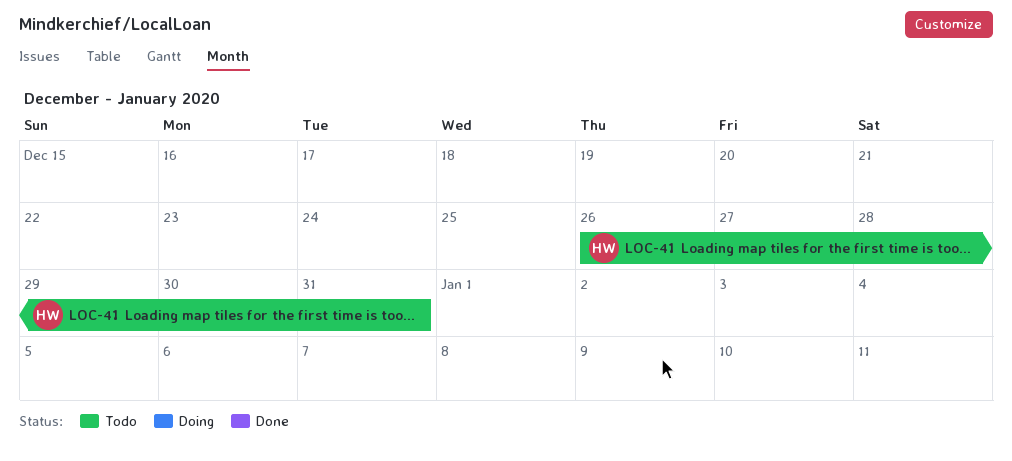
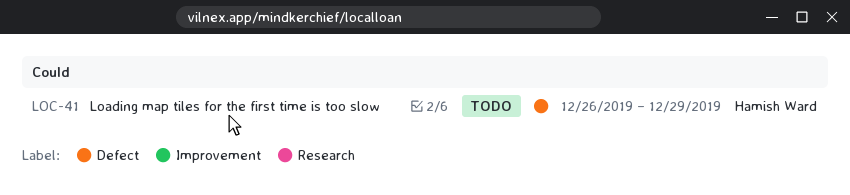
LOC-41, due: Dec 31 -> Dec 29

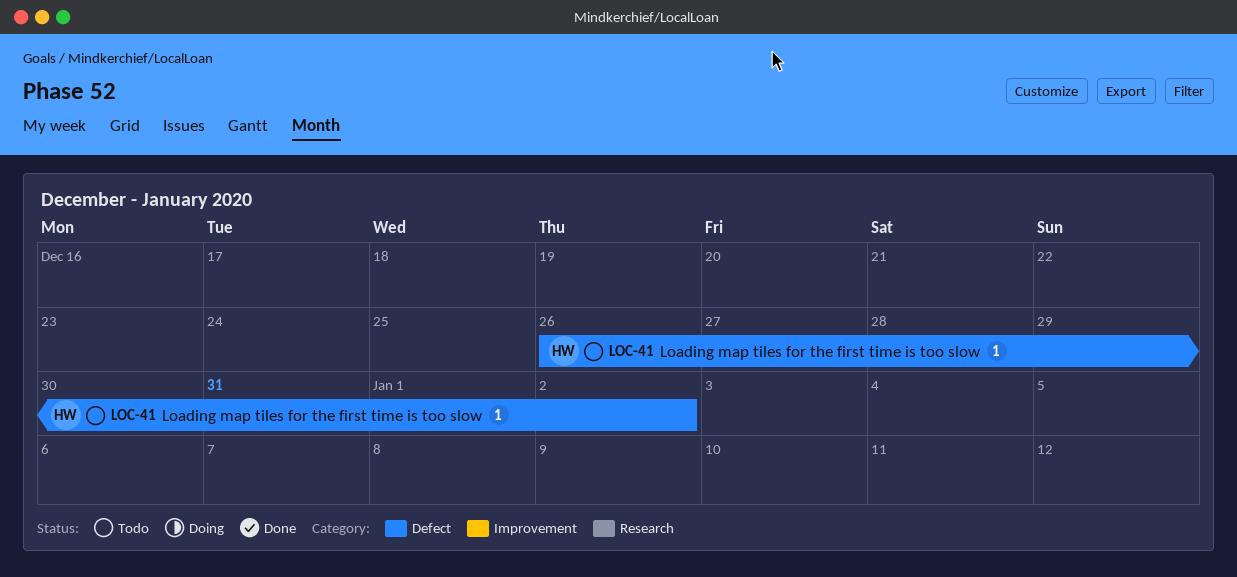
LOC-41, due: Dec 29 -> Jan 2

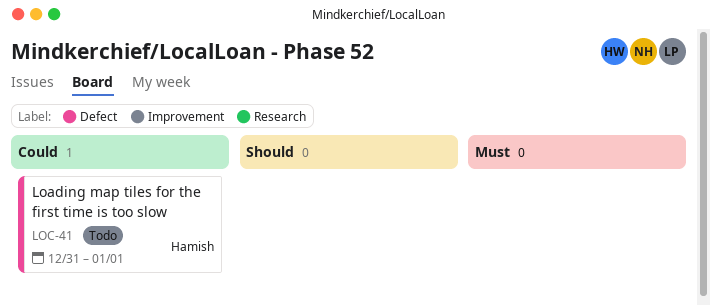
LOC-41, start: Dec 26 -> Dec 31
LOC-41, due: Jan 2 -> Jan 1

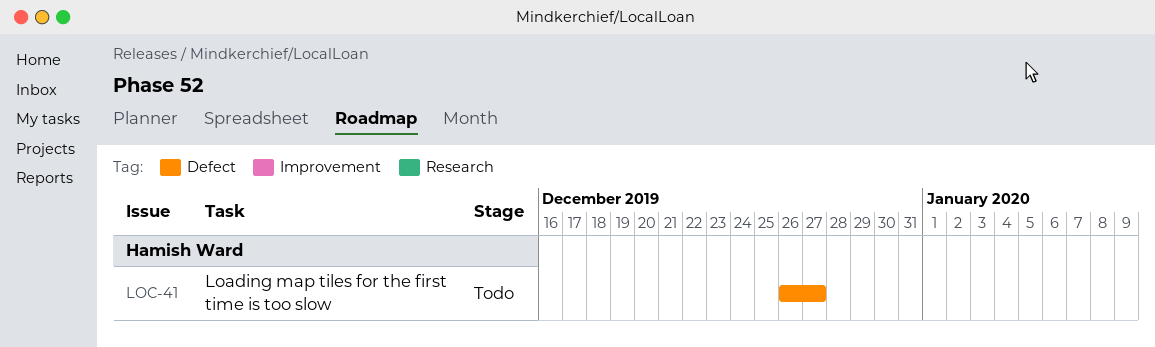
LOC-41, start: Dec 31 -> Dec 26
LOC-41, due: Jan 1 -> Dec 27

